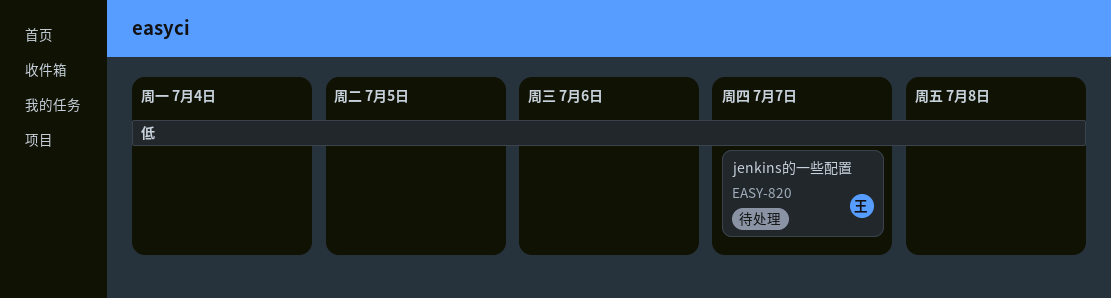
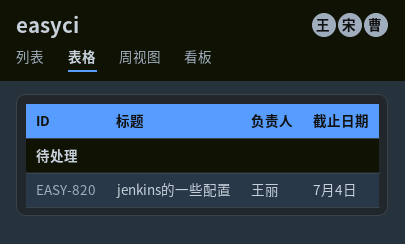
EASY-820, due: Jul 7 -> Jul 4

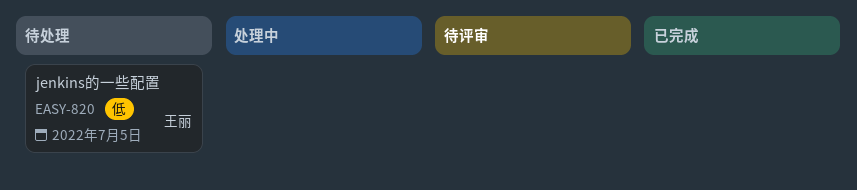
EASY-820, due: Jul 4 -> Jul 5

